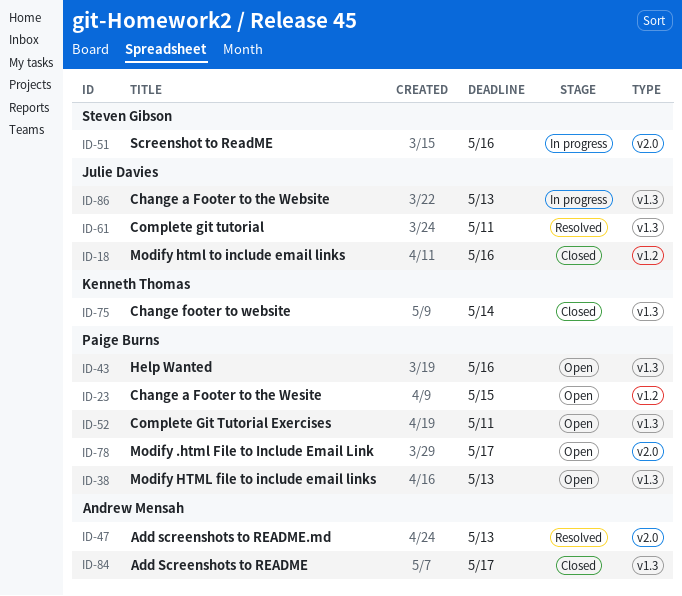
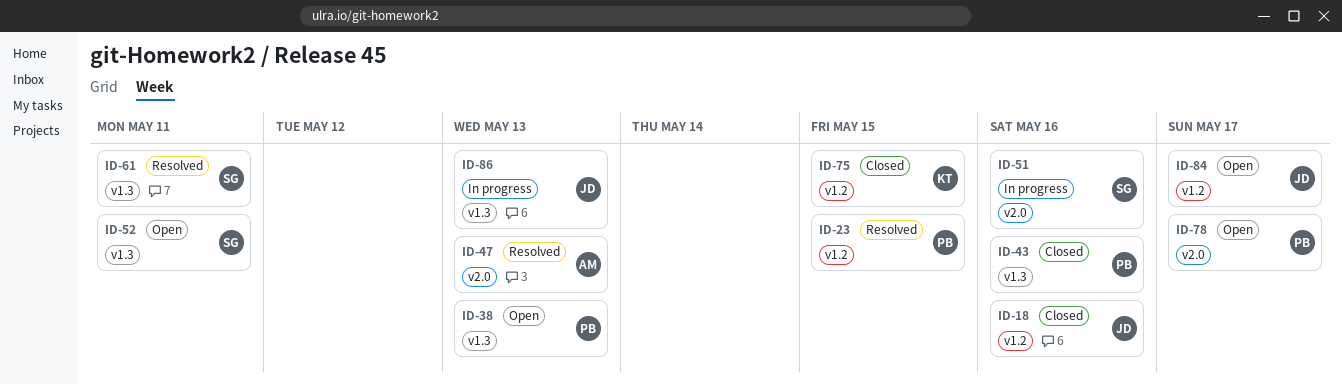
ID-23, status: Open -> Resolved
ID-43, status: Open -> Closed
ID-52, owner: Paige Burns -> Steven Gibson
ID-61, owner: Julie Davies -> Steven Gibson
ID-75, label: v1.3 -> v1.2
ID-75, due: May 14 -> May 15
ID-84, status: Closed -> Open
ID-84, owner: Andrew Mensah -> Julie Davies
ID-84, label: v1.3 -> v1.2

